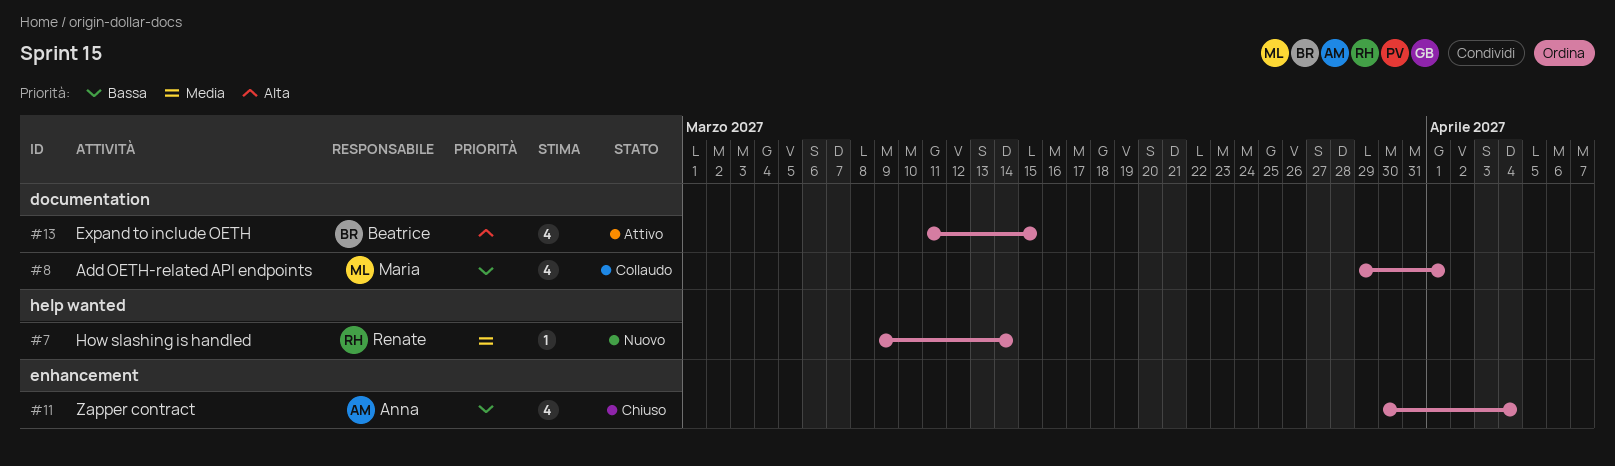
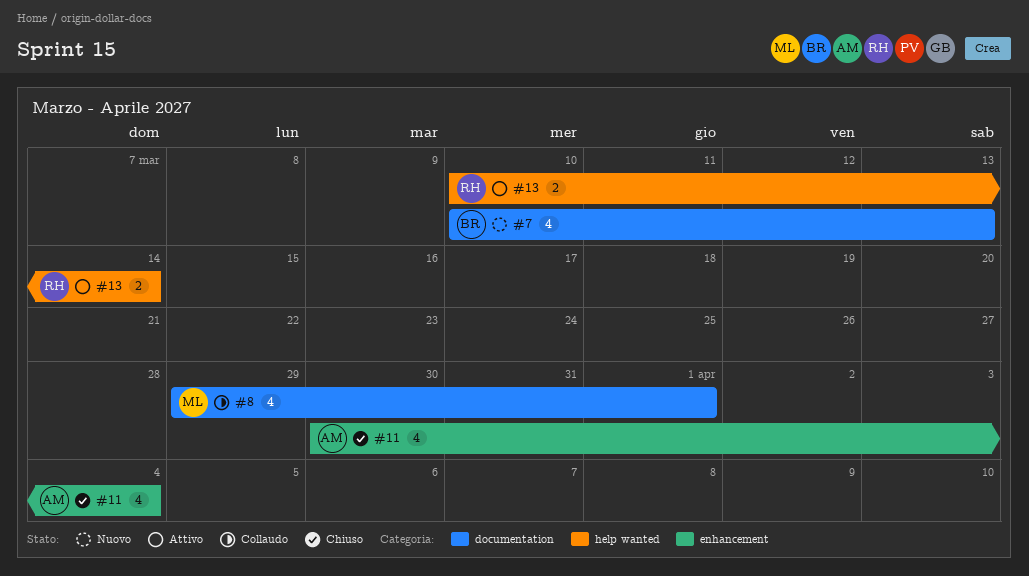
#7, owner: Renate -> Beatrice
#7, label: help wanted -> documentation
#7, estimate: 1 -> 4
#7, start: Mar 9 -> Mar 10
#7, due: Mar 14 -> Mar 13
#13, owner: Beatrice -> Renate
#13, label: documentation -> help wanted
#13, estimate: 4 -> 2
#13, start: Mar 11 -> Mar 10
#13, due: Mar 15 -> Mar 14

